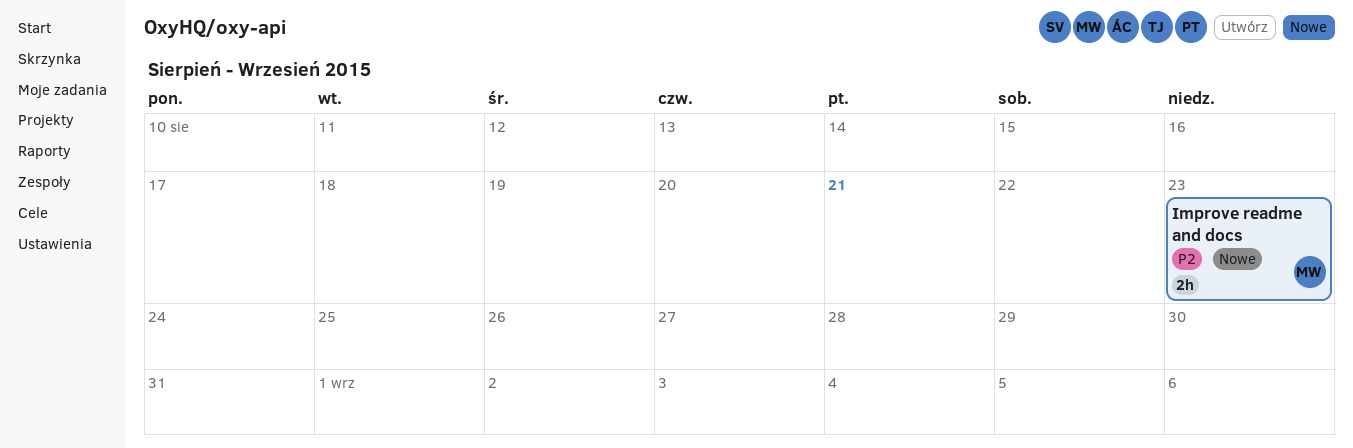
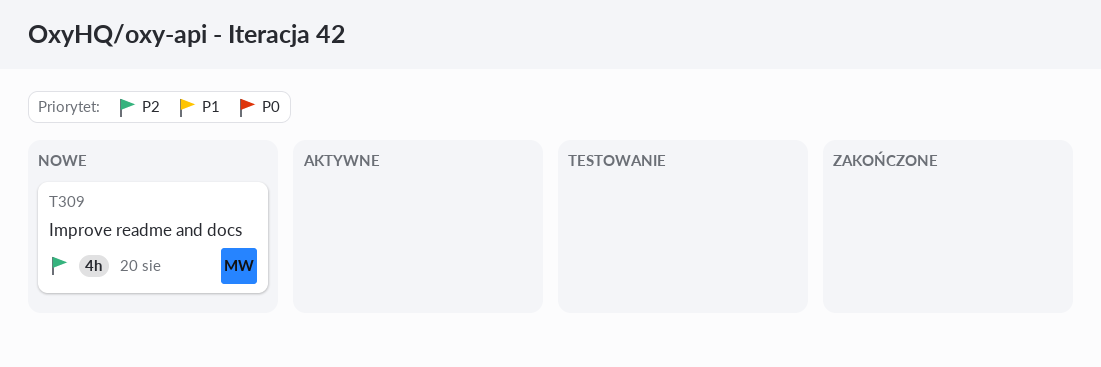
Improve readme and docs, estimate: 2h -> 4h
Improve readme and docs, due: Aug 23 -> Aug 20

